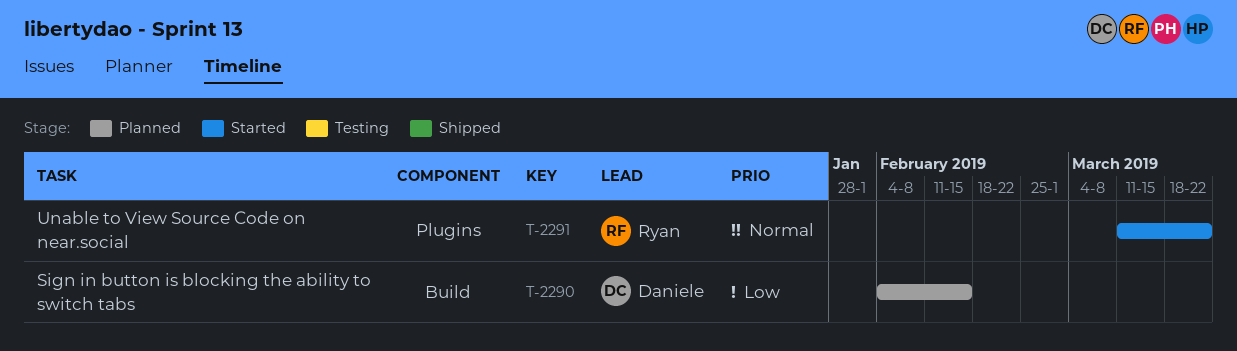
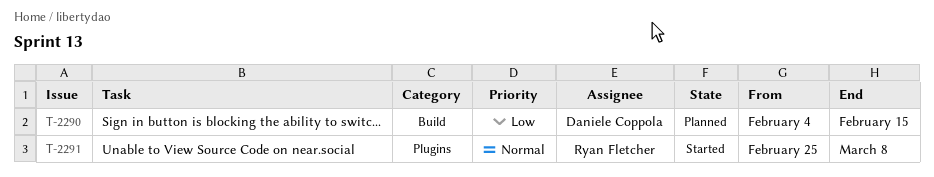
T-2291, start: Mar 11 -> Feb 25
T-2291, due: Mar 22 -> Mar 8

